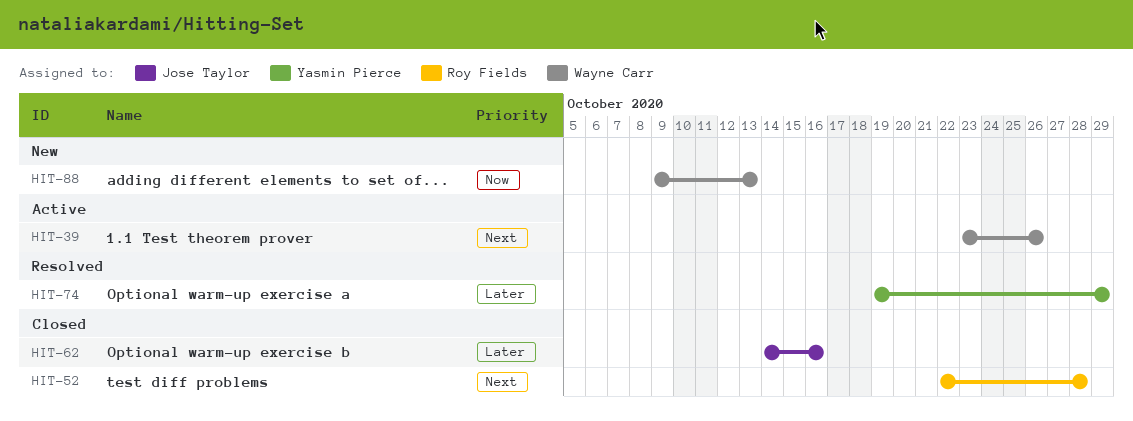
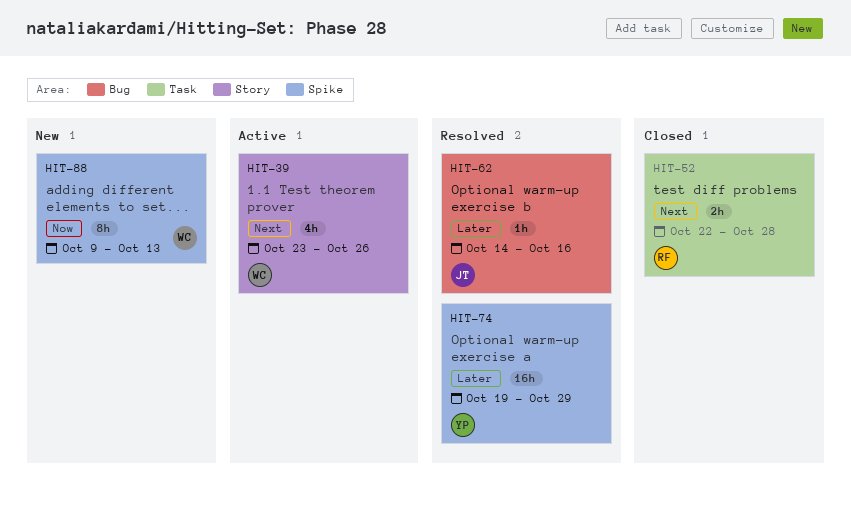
HIT-62, status: Closed -> Resolved

